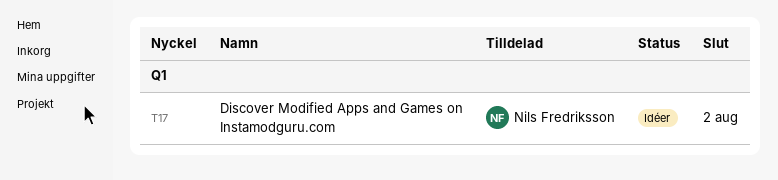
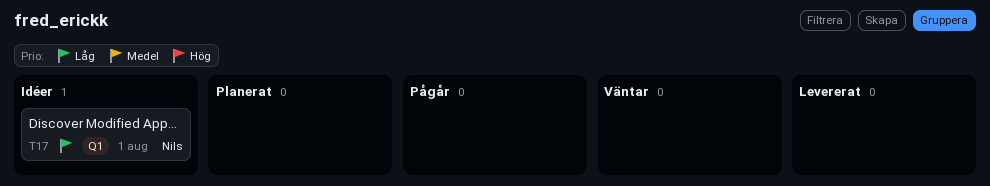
T17, due: Aug 2 -> Aug 1

